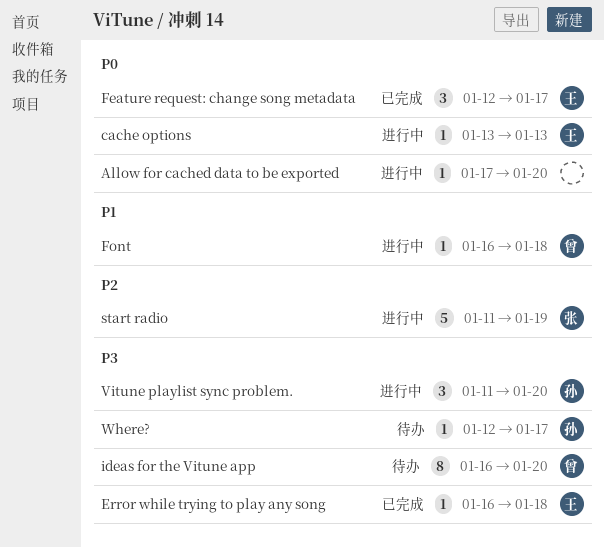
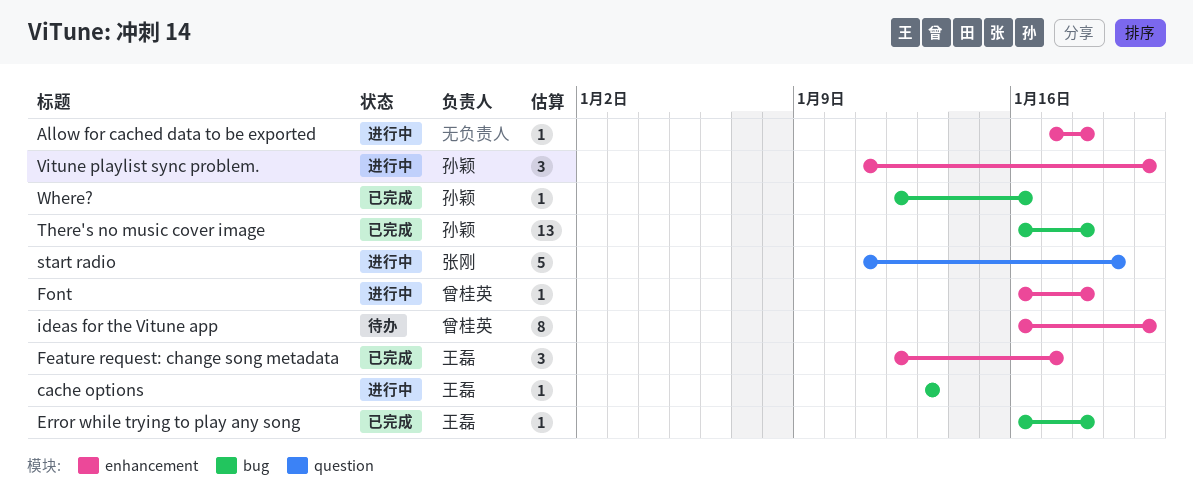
Allow for cached data to be exported, due: Jan 20 -> Jan 18
There's no music cover image: none -> present
Where?, status: 待办 -> 已完成
Where?, due: Jan 17 -> Jan 16

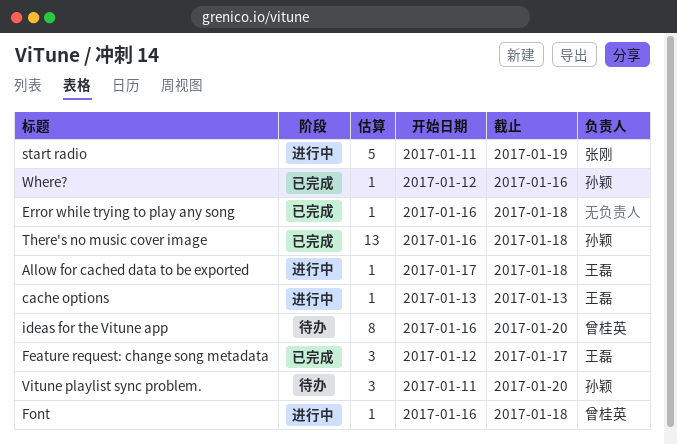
Allow for cached data to be exported, owner: none -> 王磊
Error while trying to play any song, owner: 王磊 -> none
Vitune playlist sync problem., status: 进行中 -> 待办

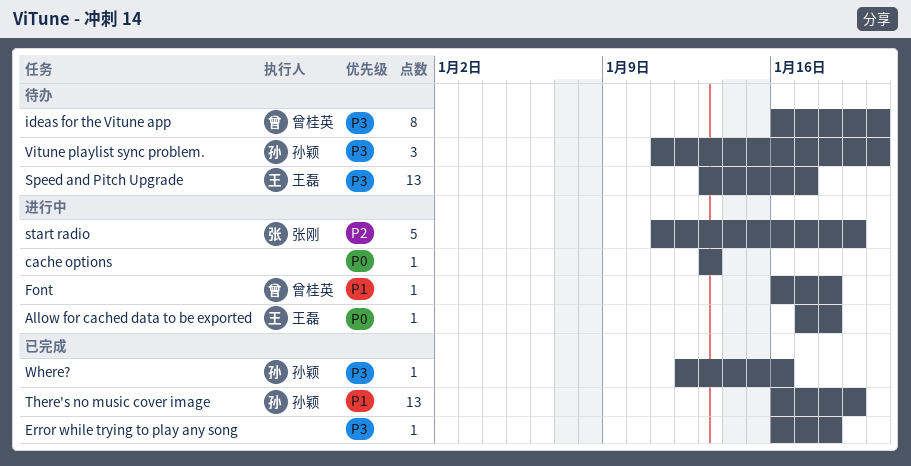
cache options, owner: 王磊 -> none
Feature request: change song metadata: present -> none
Speed and Pitch Upgrade: none -> present
There's no music cover image, due: Jan 18 -> Jan 19

